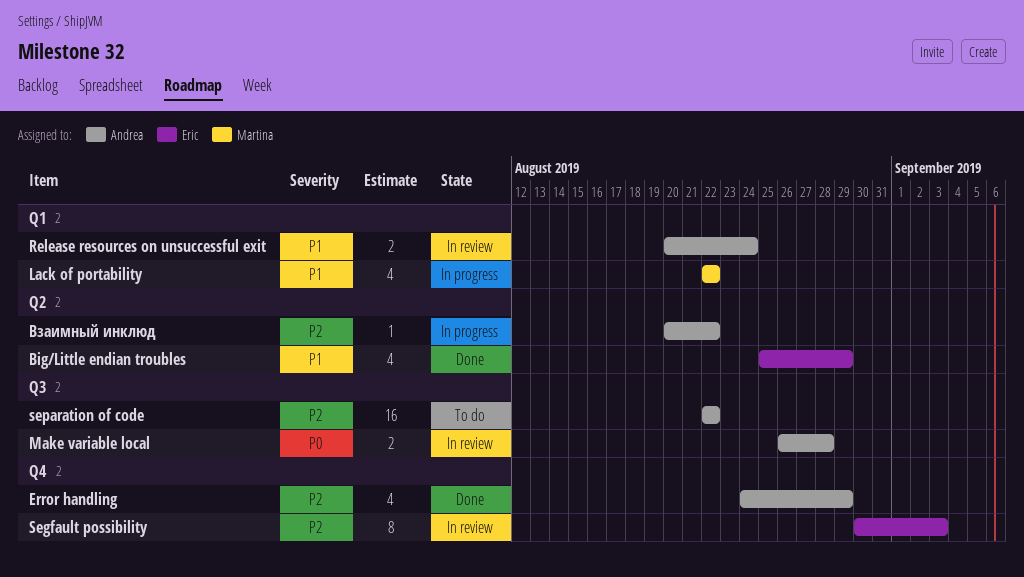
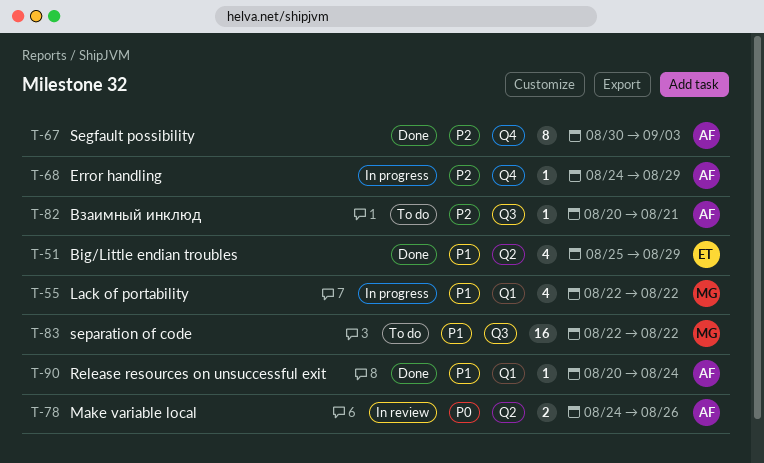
Error handling, status: Done -> In progress
Error handling, estimate: 4 -> 1
Make variable local, label: Q3 -> Q2
Make variable local, start: Aug 26 -> Aug 24
Make variable local, due: Aug 28 -> Aug 26
Release resources on unsuccessful exit, status: In review -> Done
Release resources on unsuccessful exit, estimate: 2 -> 1
Segfault possibility, status: In review -> Done
Segfault possibility, owner: Eric -> Andrea
separation of code, owner: Andrea -> Martina
separation of code, priority: P2 -> P1
Взаимный инклюд, status: In progress -> To do
Взаимный инклюд, label: Q2 -> Q3
Взаимный инклюд, due: Aug 22 -> Aug 21

